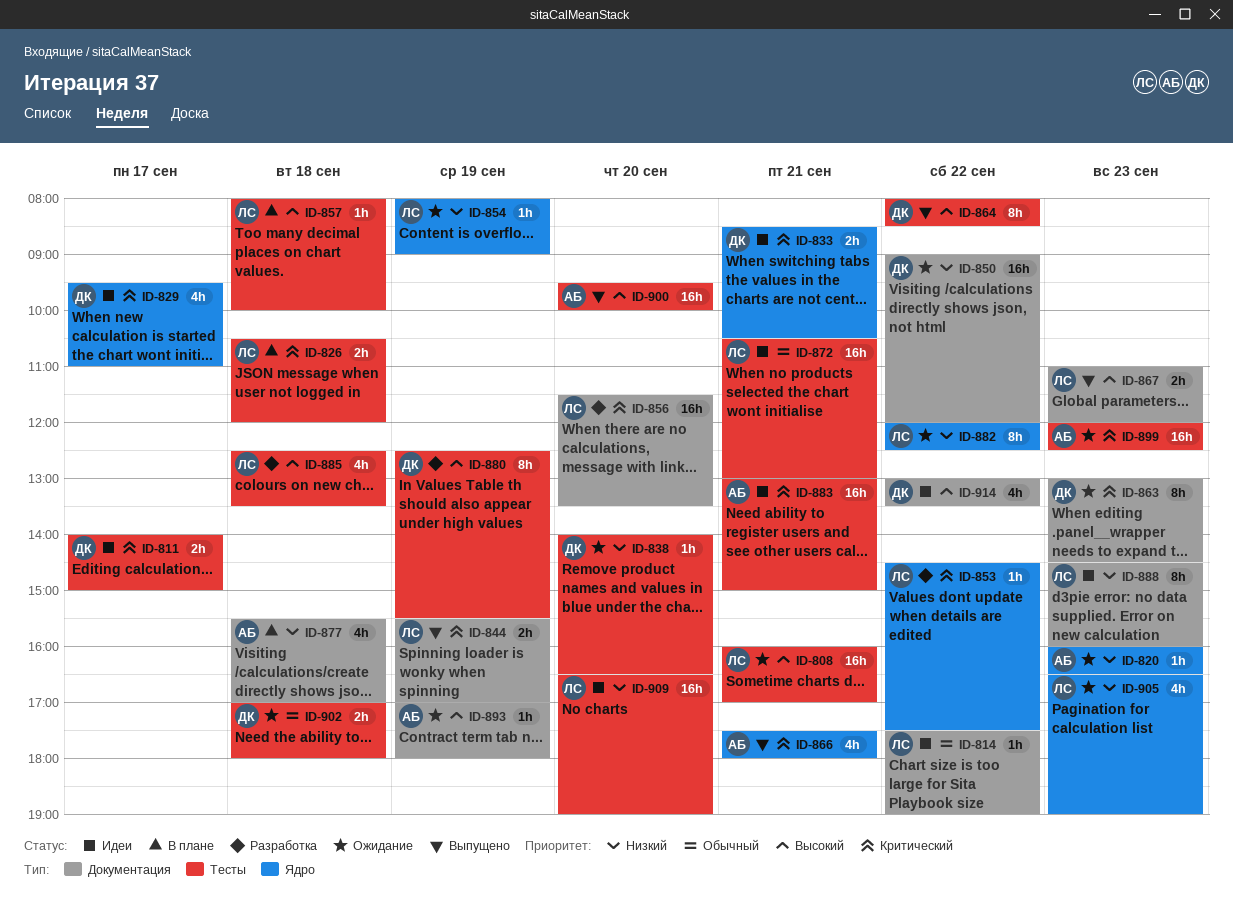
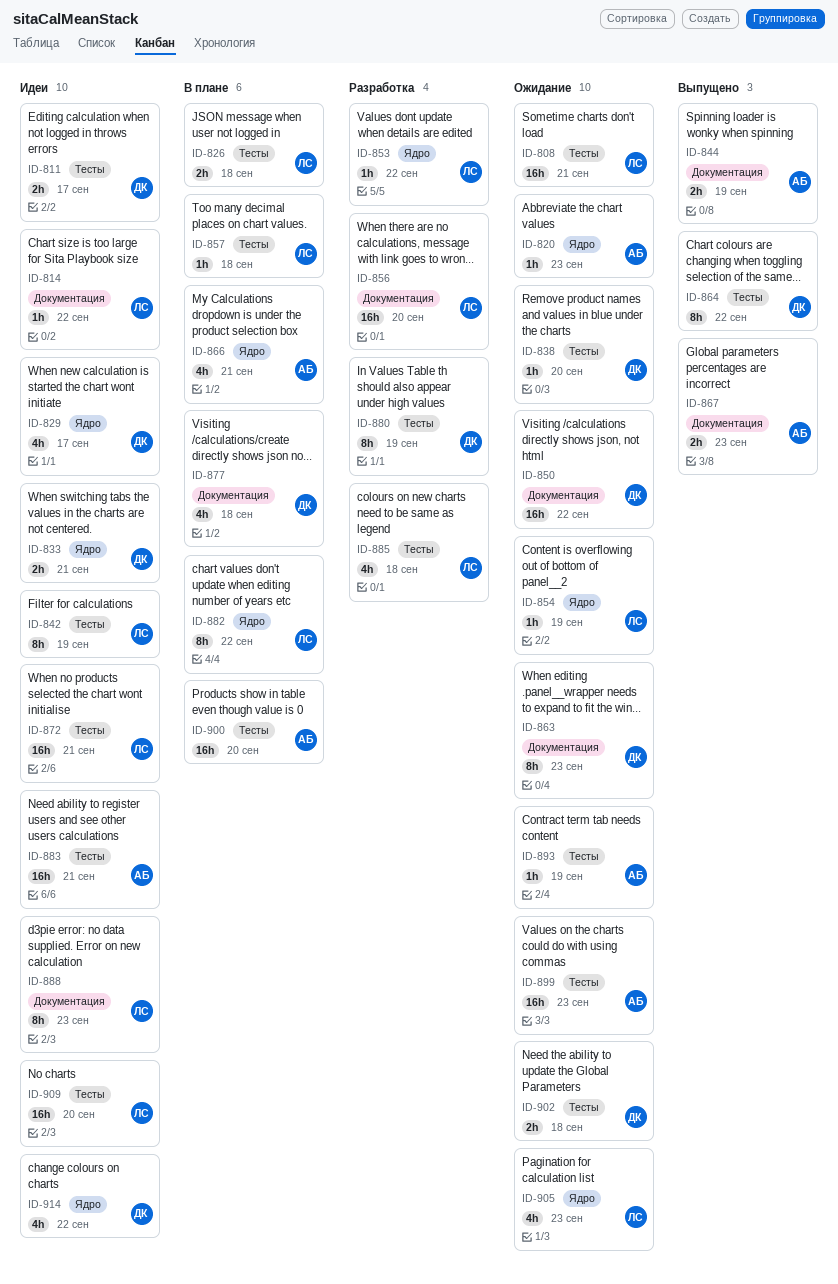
ID-842: none -> present
ID-844, owner: ЛС -> АБ
ID-866, status: Выпущено -> В плане
ID-867, owner: ЛС -> АБ
ID-877, owner: АБ -> ДК
ID-882, status: Ожидание -> В плане
ID-893, label: Документация -> Тесты
ID-900, status: Выпущено -> В плане
ID-914, label: Документация -> Ядро

